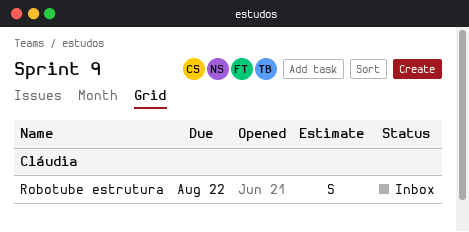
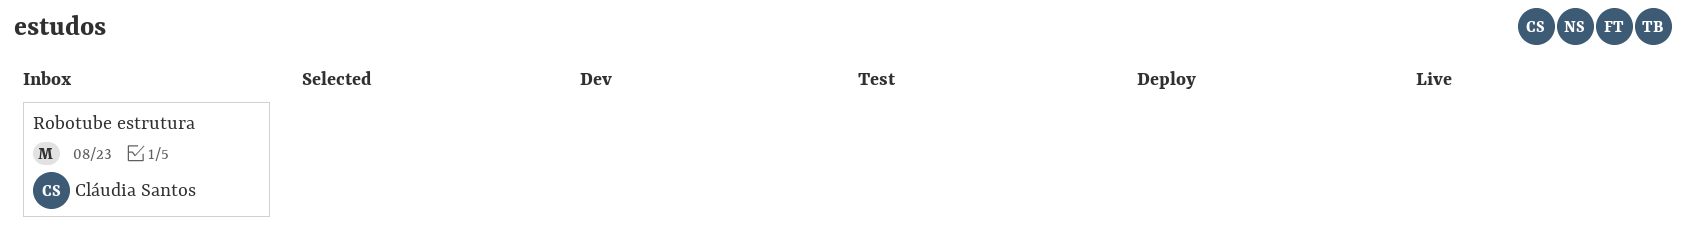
Robotube estrutura, estimate: S -> M
Robotube estrutura, due: Aug 22 -> Aug 23

